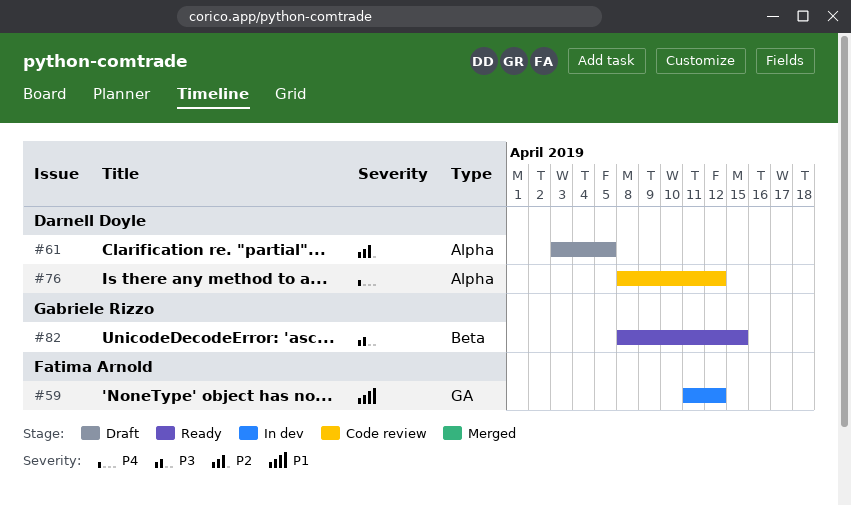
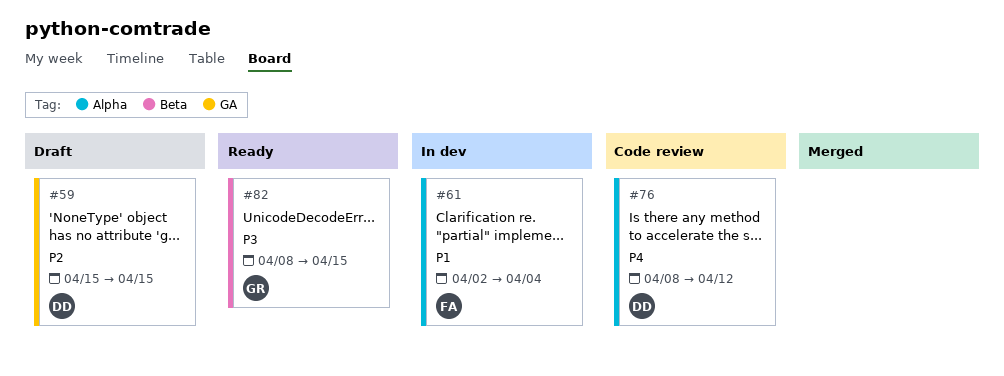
#59, status: In dev -> Draft
#59, owner: Fatima Arnold -> Darnell Doyle
#59, priority: P1 -> P2
#59, start: Apr 11 -> Apr 15
#59, due: Apr 12 -> Apr 15
#61, status: Draft -> In dev
#61, owner: Darnell Doyle -> Fatima Arnold
#61, priority: P2 -> P1
#61, start: Apr 3 -> Apr 2
#61, due: Apr 5 -> Apr 4

